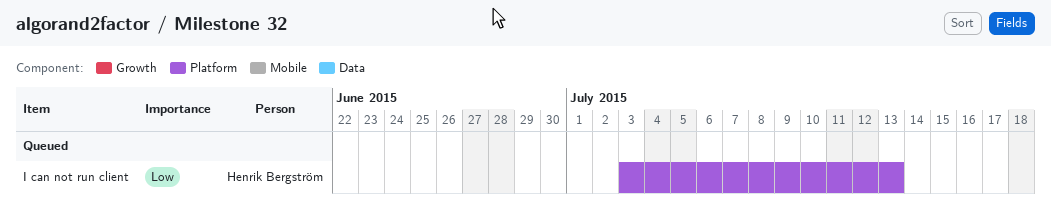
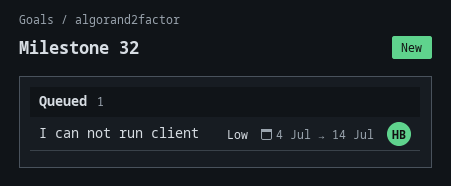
I can not run client, start: Jul 3 -> Jul 4
I can not run client, due: Jul 13 -> Jul 14

